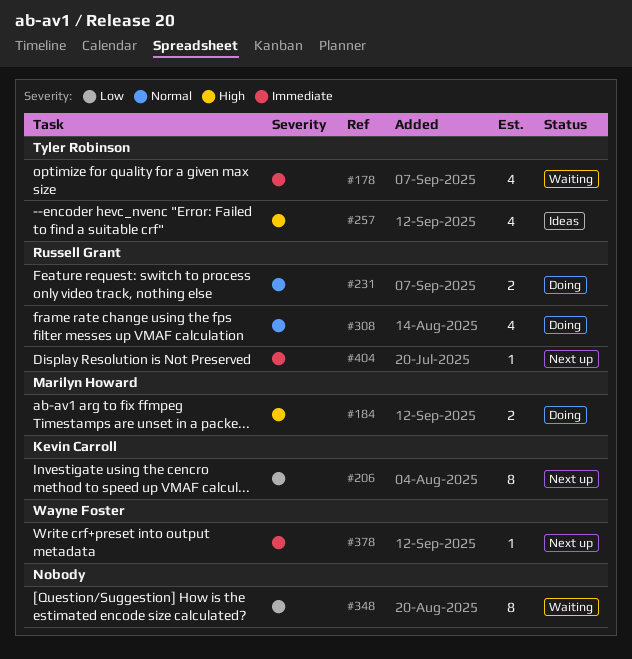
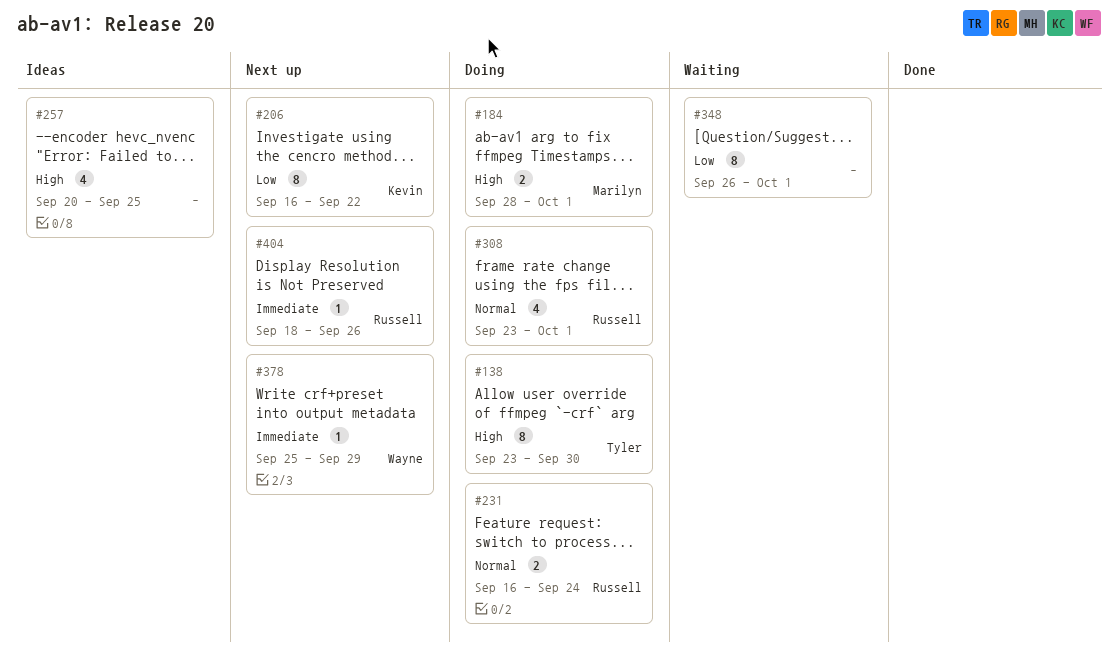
#138: none -> present
#178: present -> none
#257, owner: Tyler Robinson -> none

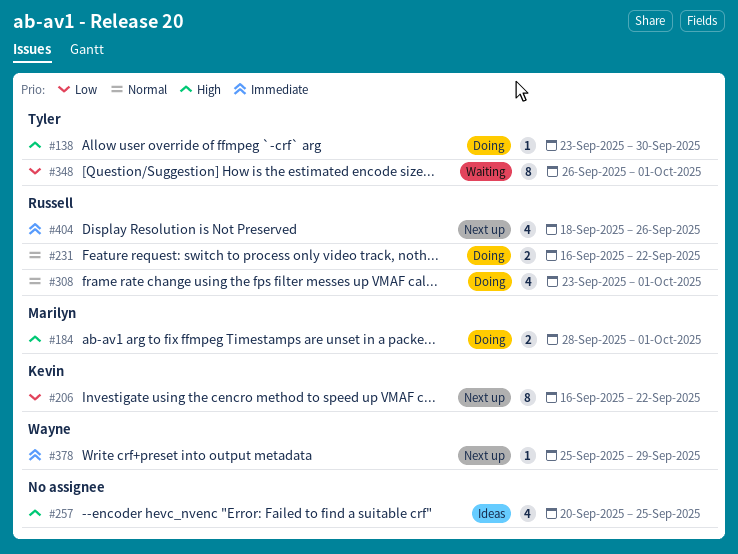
#138, estimate: 8 -> 1
#231, due: Sep 24 -> Sep 22
#348, owner: none -> Tyler
#404, estimate: 1 -> 4

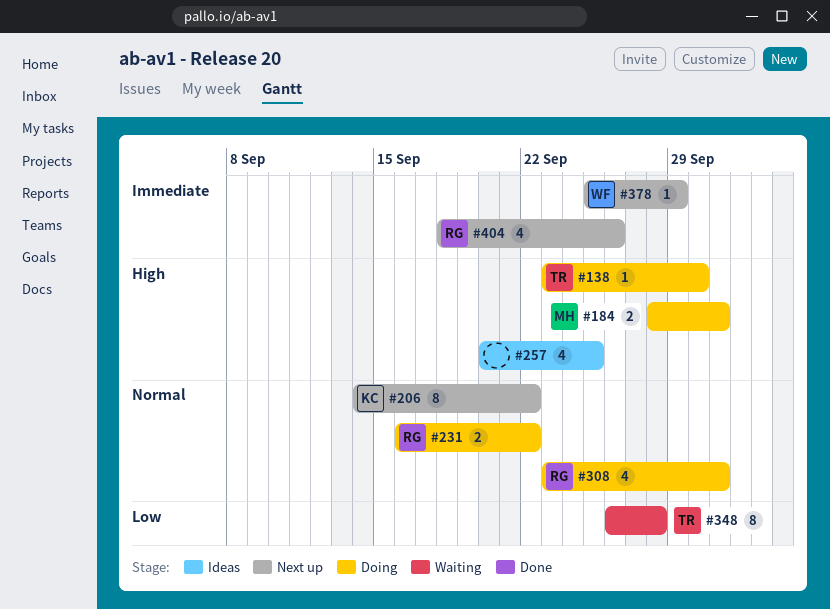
#206, priority: Low -> Normal
#206, start: Sep 16 -> Sep 14
#348, due: Oct 1 -> Sep 28

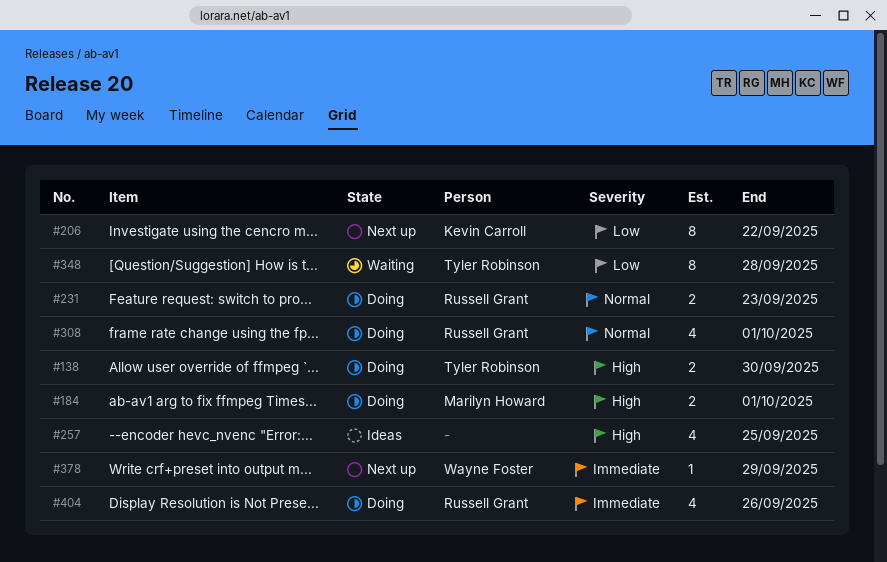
#138, estimate: 1 -> 2
#206, priority: Normal -> Low
#231, due: Sep 22 -> Sep 23
#404, status: Next up -> Doing

